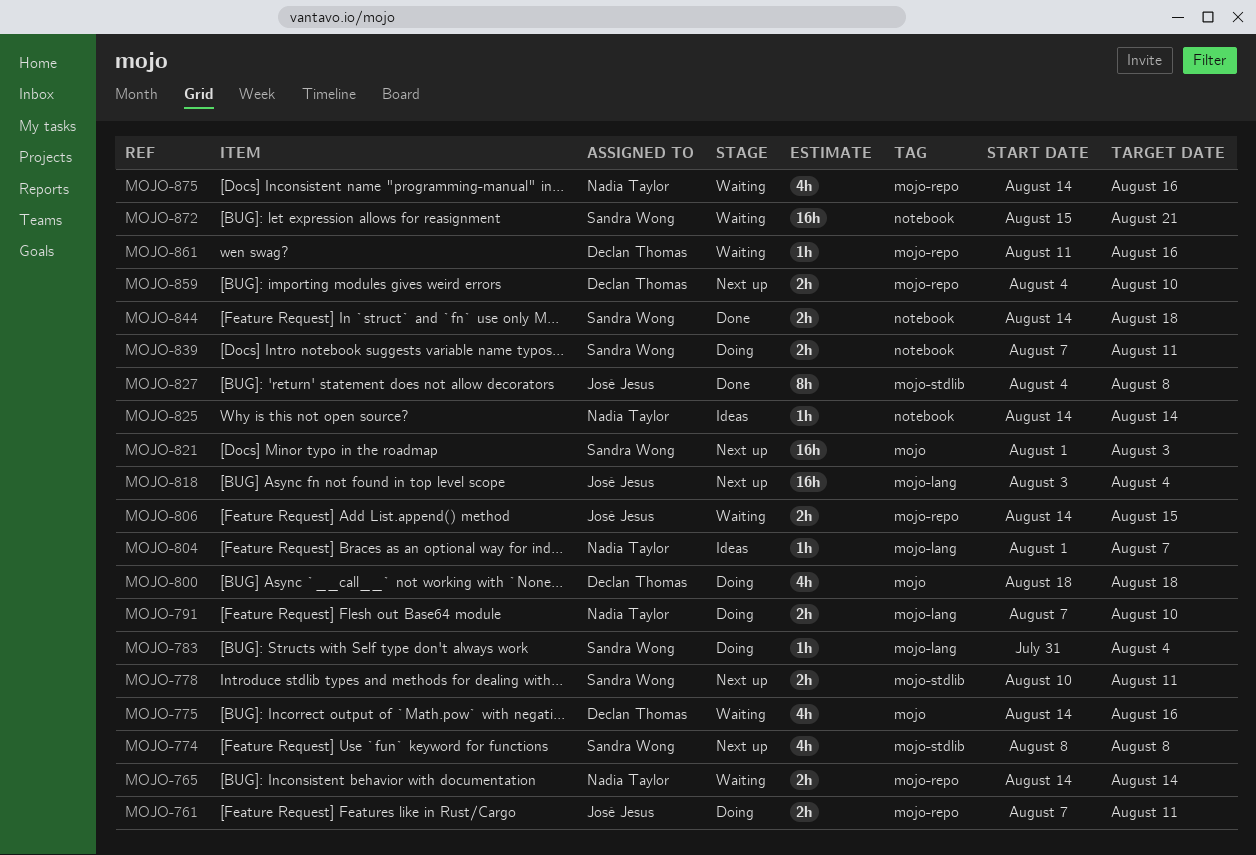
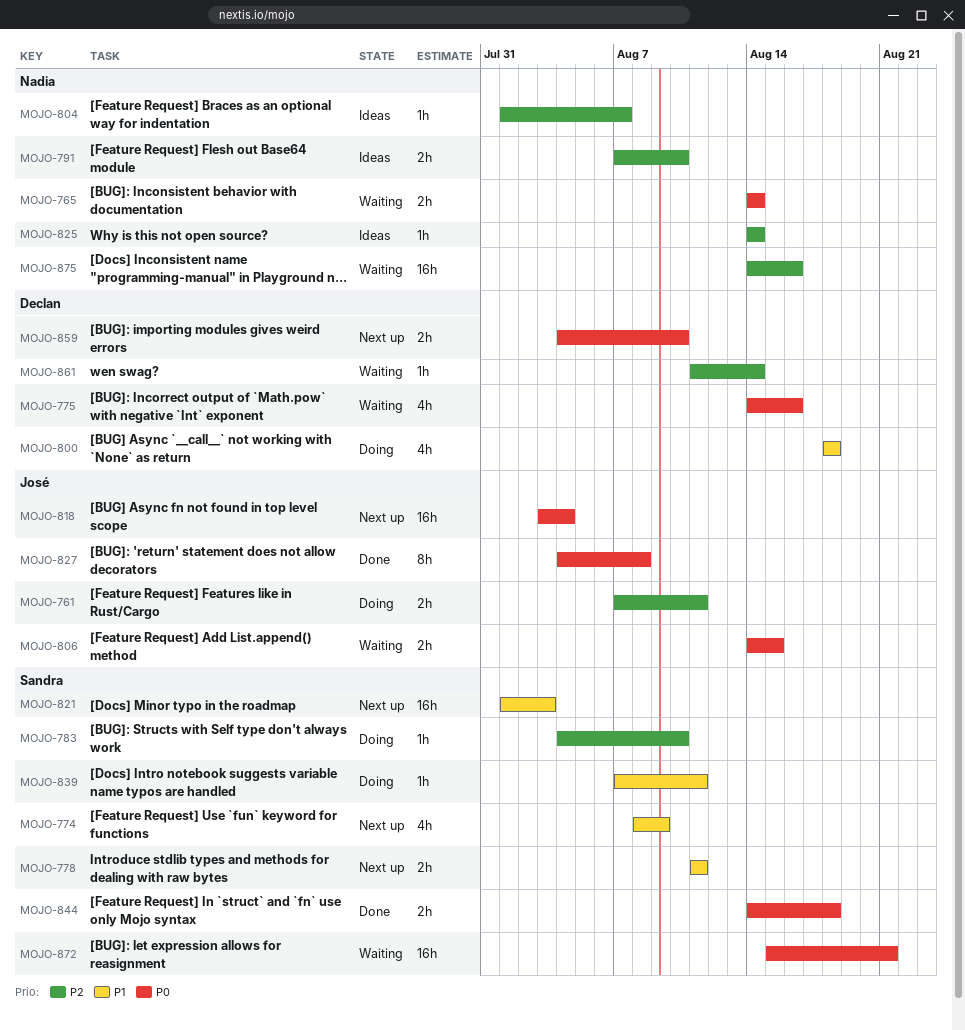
MOJO-774, due: Aug 8 -> Aug 9
MOJO-778, start: Aug 10 -> Aug 11
MOJO-783, start: Jul 31 -> Aug 4
MOJO-783, due: Aug 4 -> Aug 10
MOJO-791, status: Doing -> Ideas
MOJO-839, estimate: 2h -> 1h
MOJO-861, due: Aug 16 -> Aug 14
MOJO-875, estimate: 4h -> 16h

